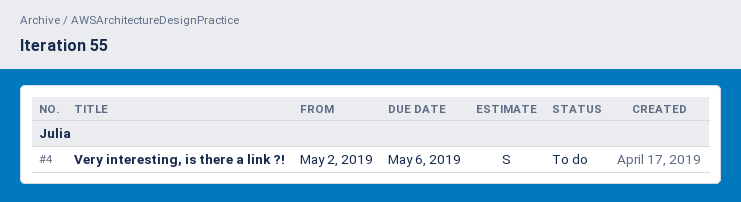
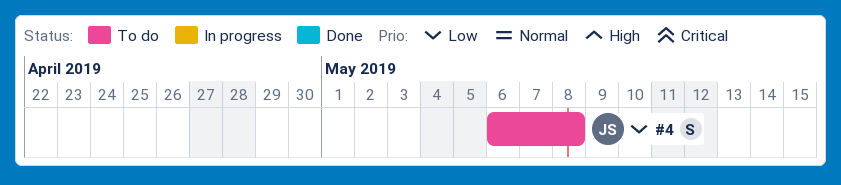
#4, start: May 2 -> May 6
#4, due: May 6 -> May 8

